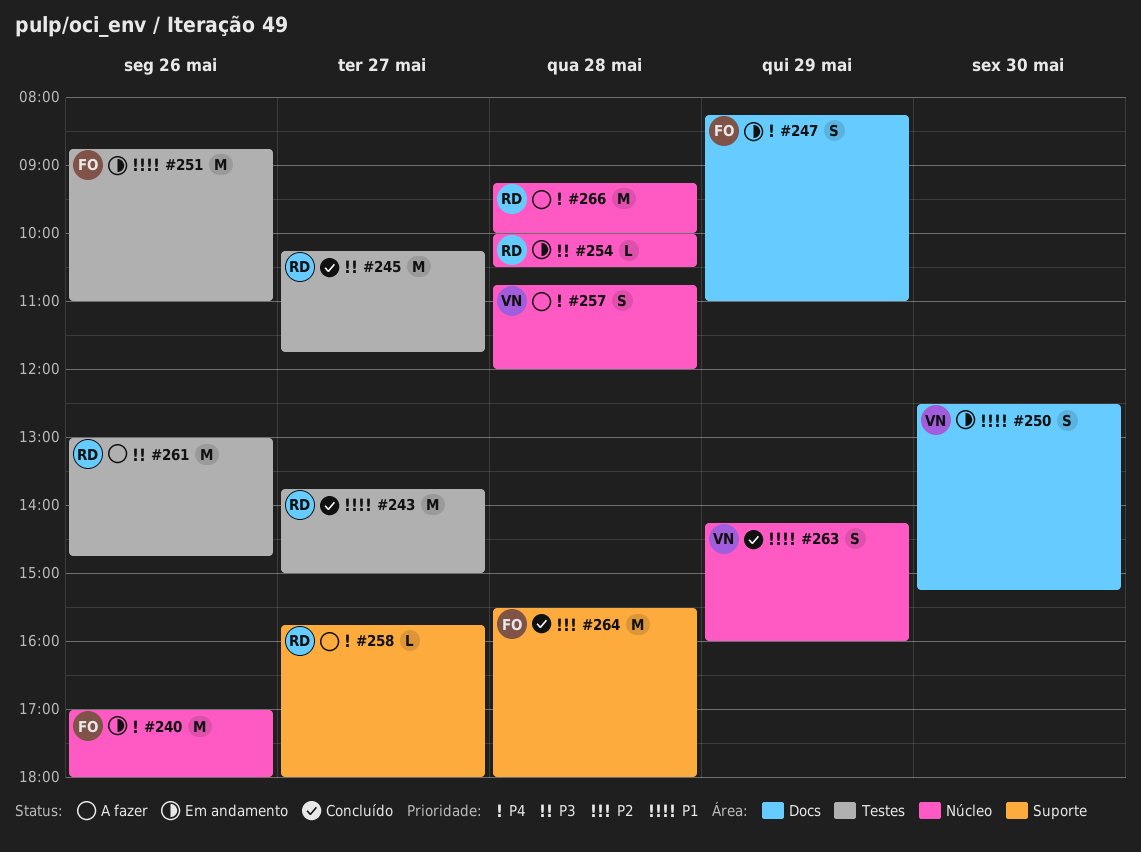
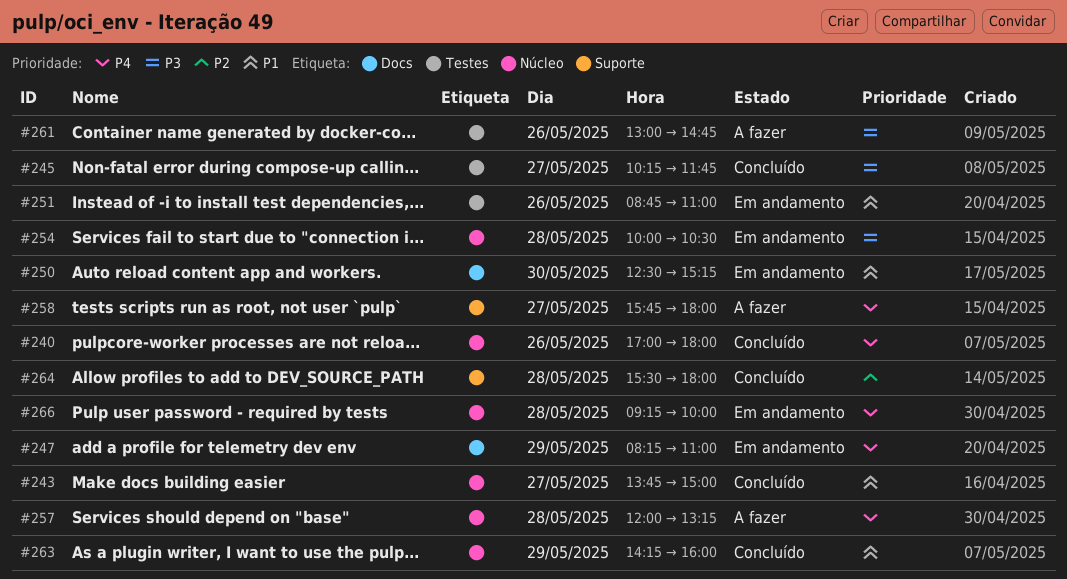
#240, status: Em andamento -> Concluído
#243, label: Testes -> Núcleo
#257, begins: 10:45 -> 12:00
#257, ends: 12:00 -> 13:15
#266, status: A fazer -> Em andamento

